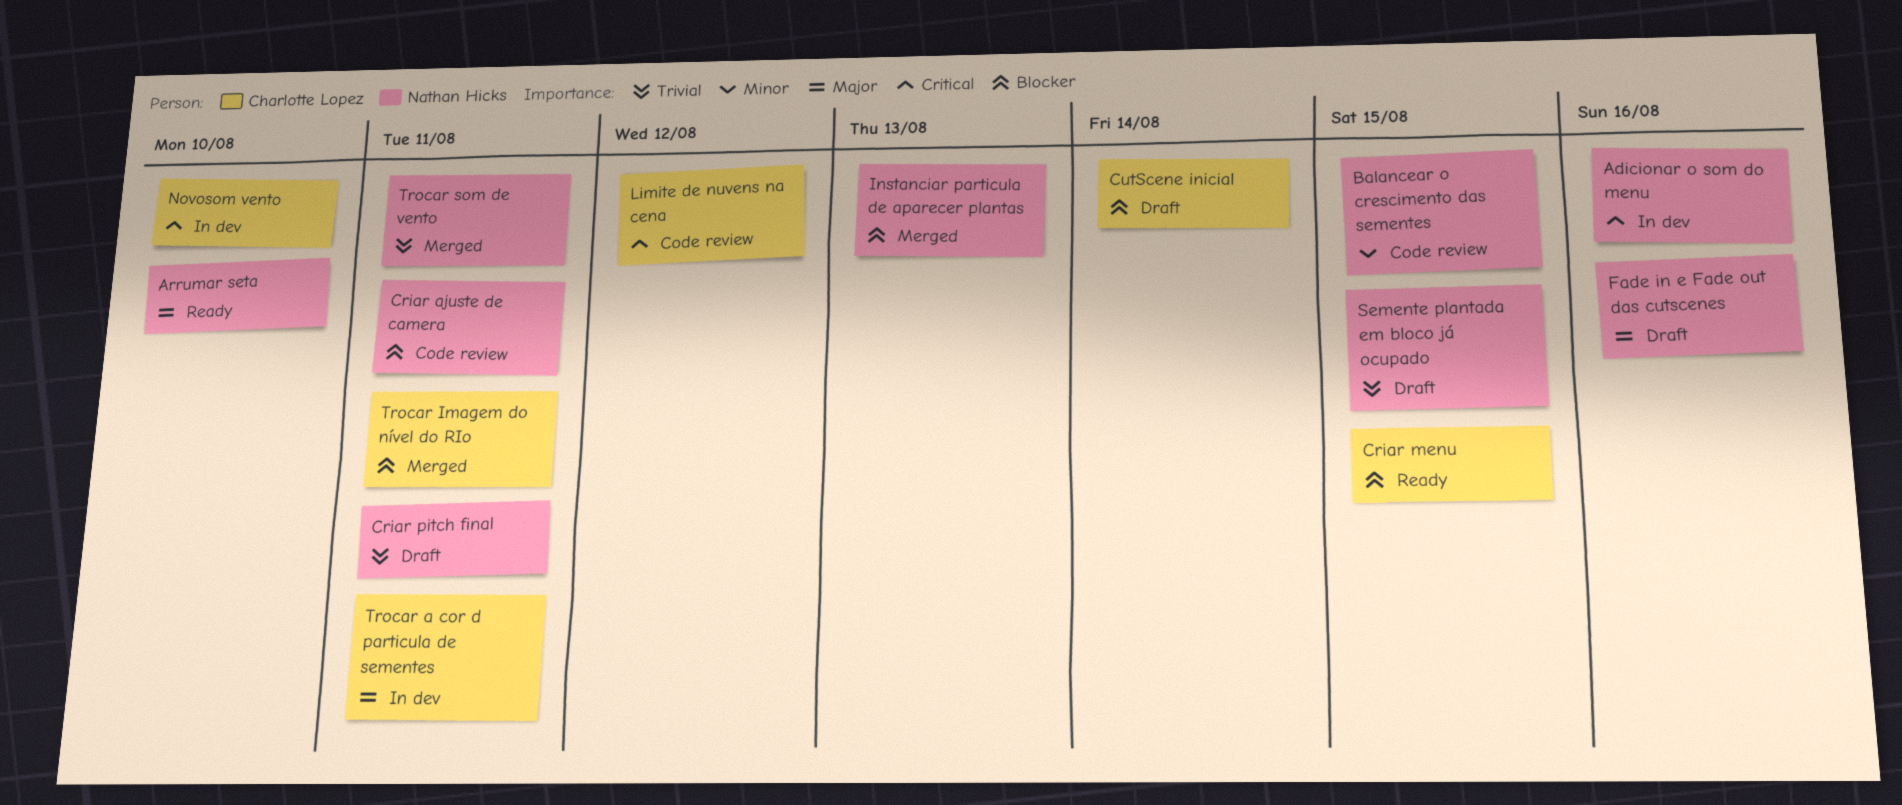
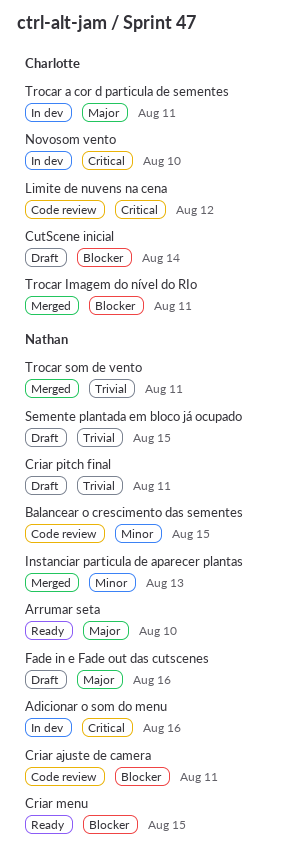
Criar menu, owner: Charlotte Lopez -> Nathan Hicks
Instanciar particula de aparecer plantas, priority: Blocker -> Minor

